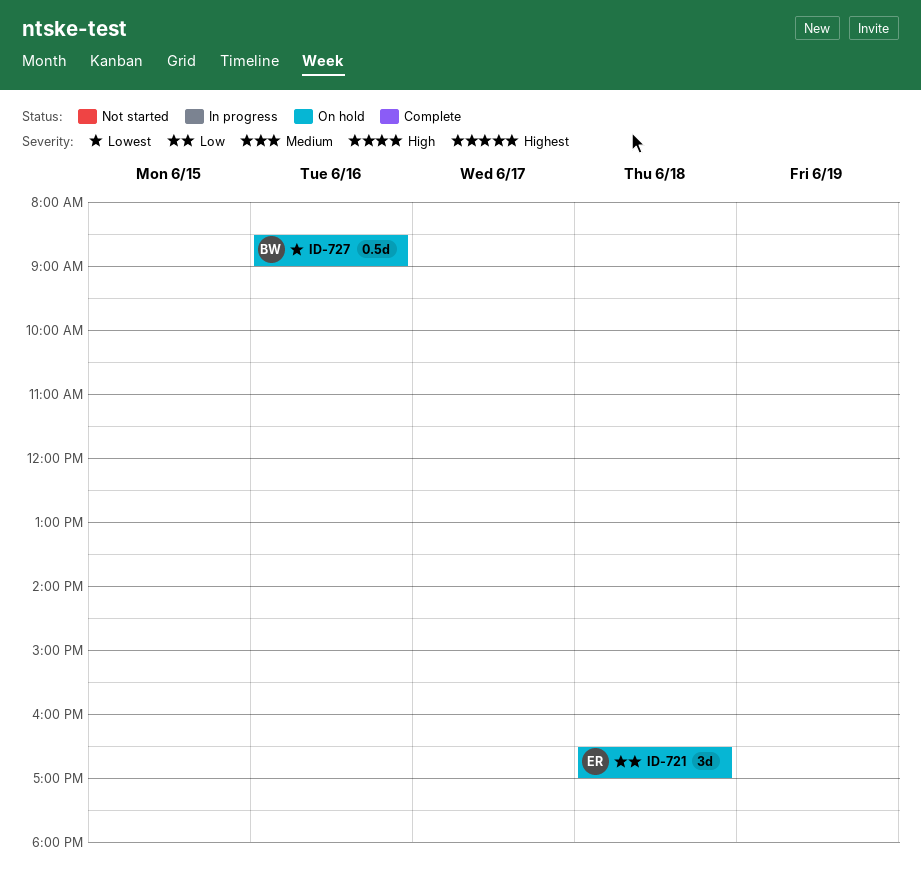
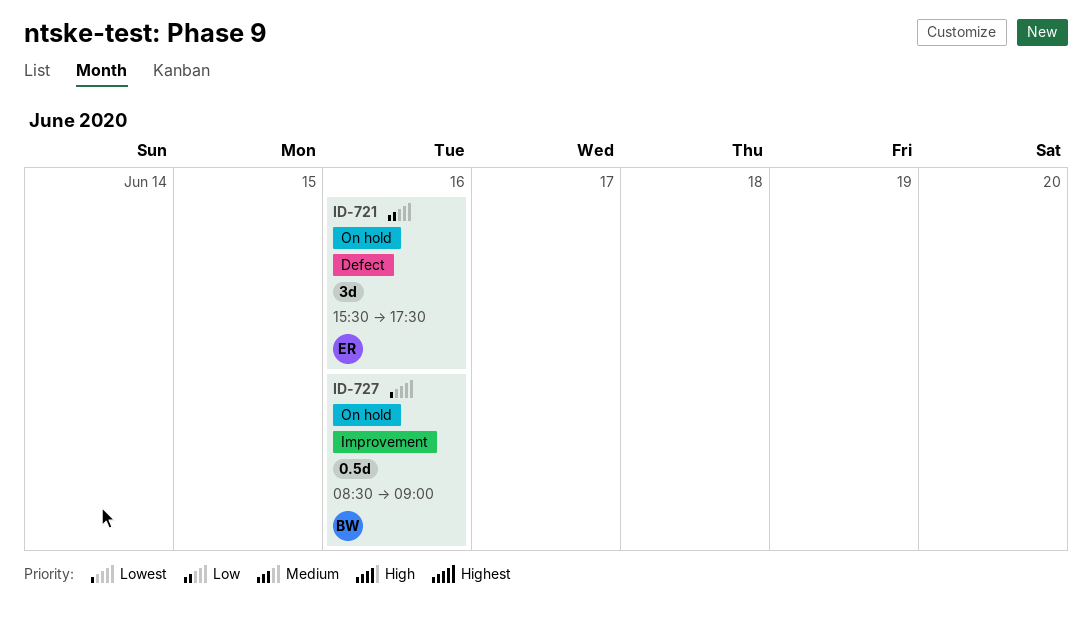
ID-721, day: Jun 18 -> Jun 16
ID-721, begins: 16:30 -> 15:30
ID-721, ends: 17:00 -> 17:30

